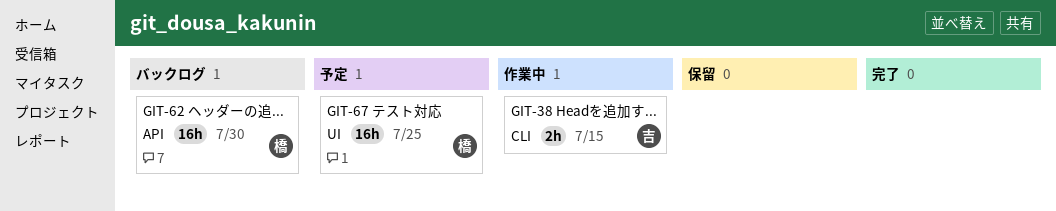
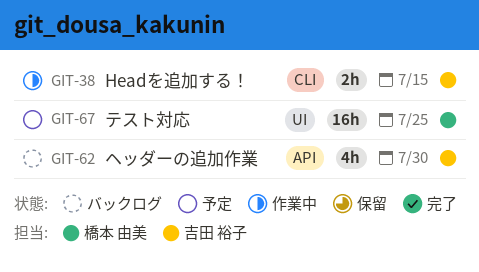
GIT-62, owner: 橋本 由美 -> 吉田 裕子
GIT-62, estimate: 16h -> 4h

